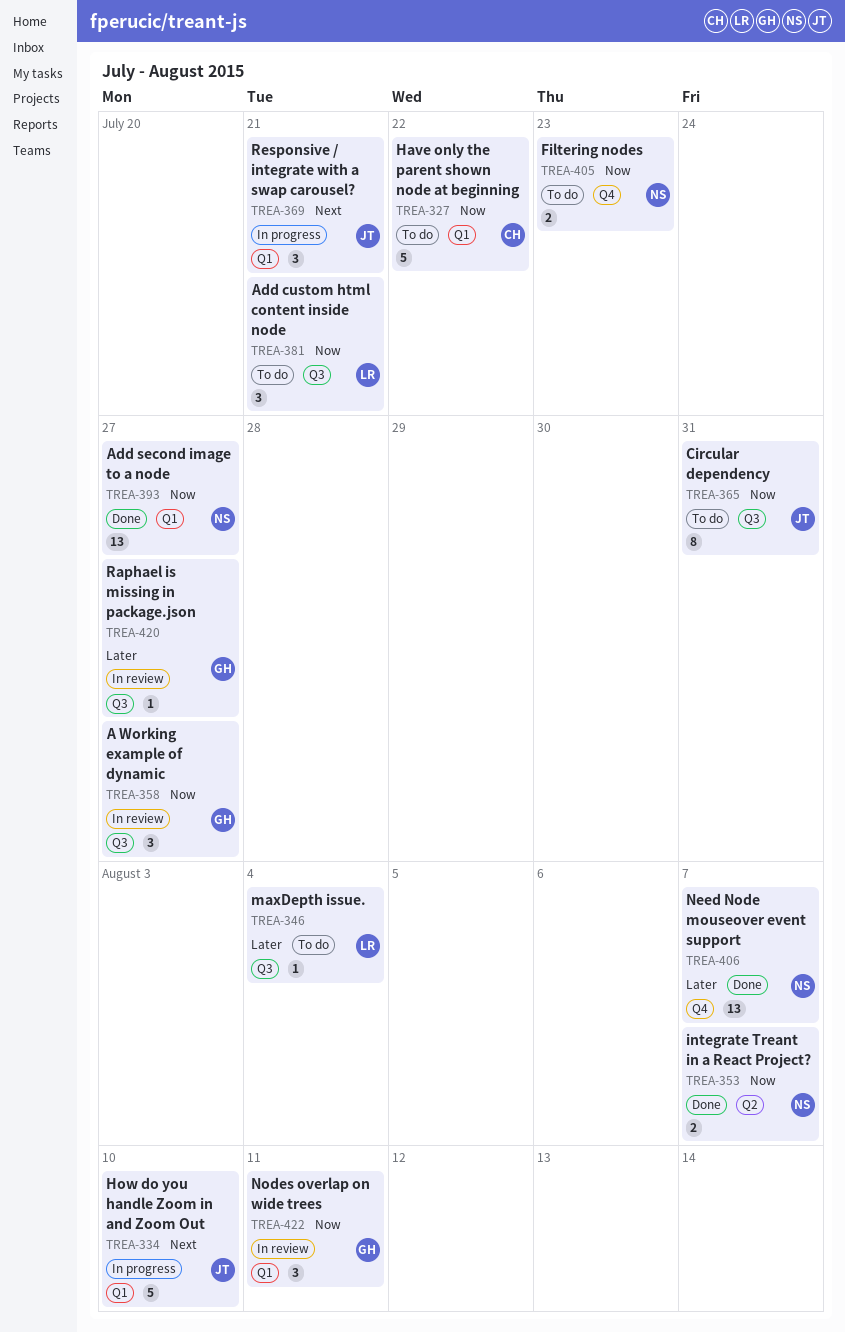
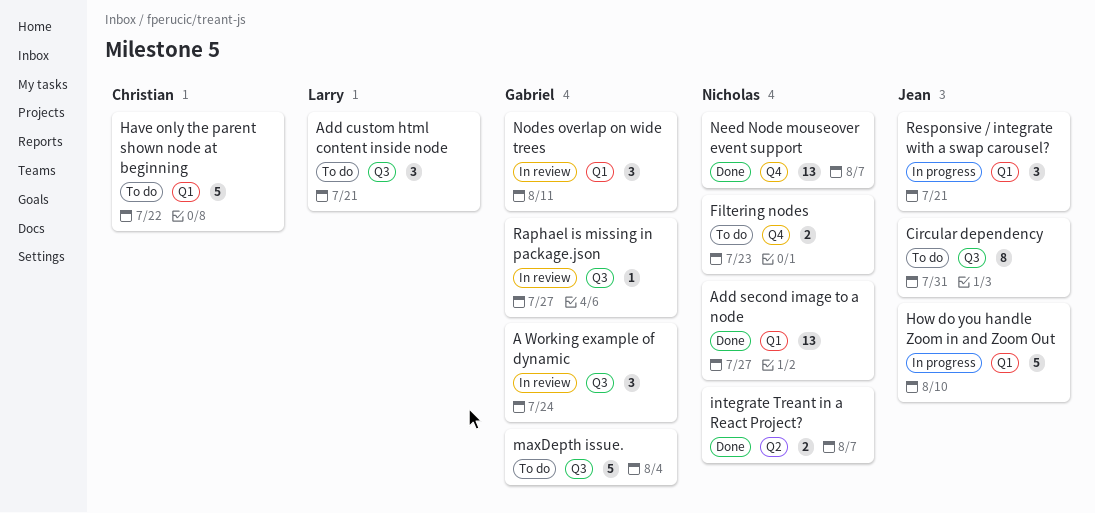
A Working example of dynamic, due: Jul 27 -> Jul 24
maxDepth issue., owner: Larry -> Gabriel
maxDepth issue., estimate: 1 -> 5

